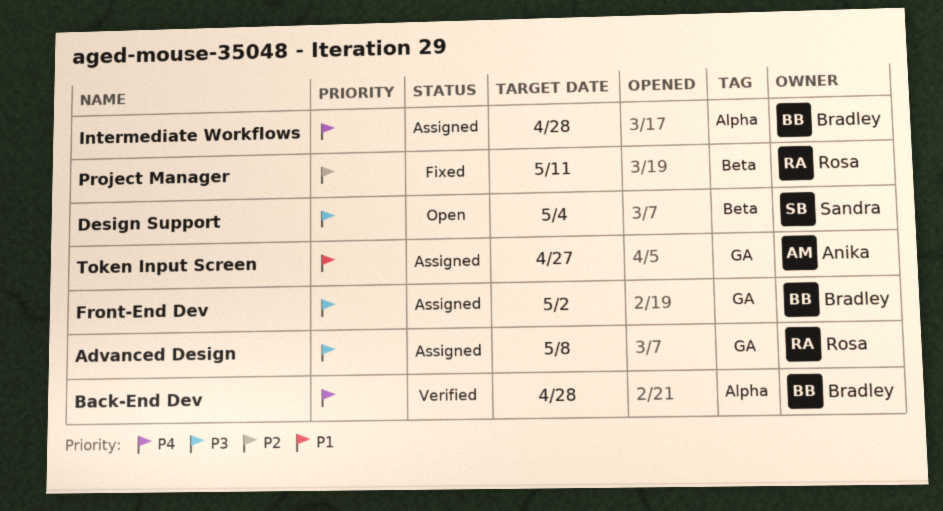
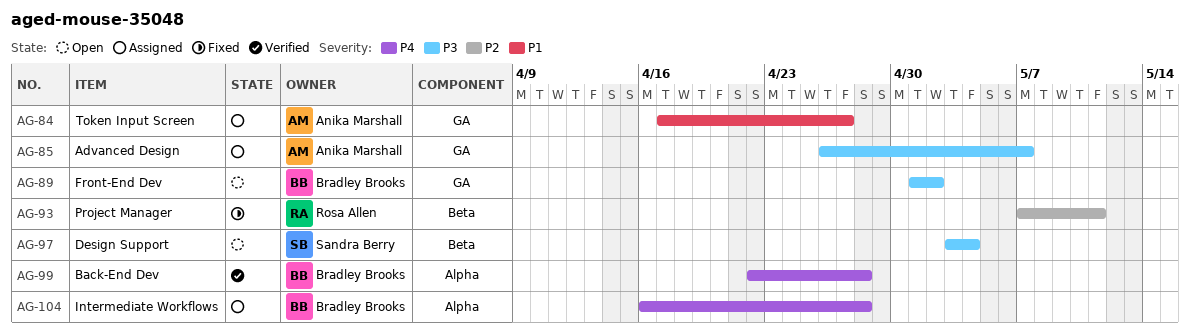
Advanced Design, owner: Rosa Allen -> Anika Marshall
Advanced Design, due: May 8 -> May 7
Front-End Dev, status: Assigned -> Open

